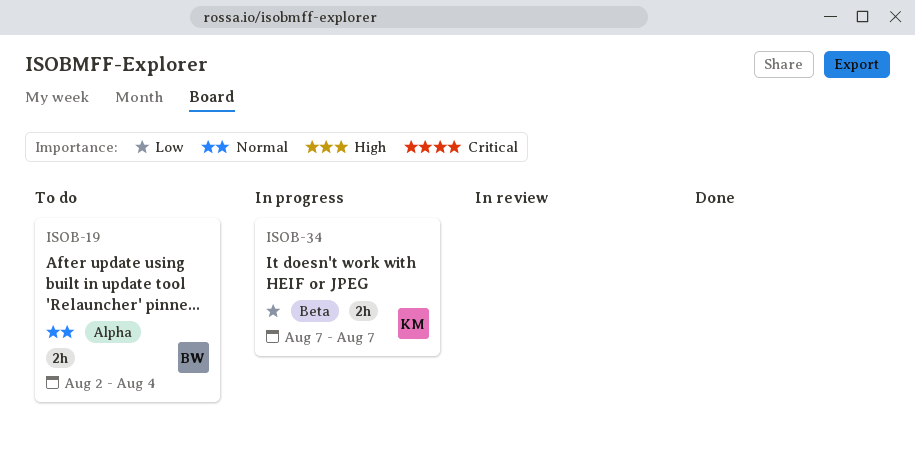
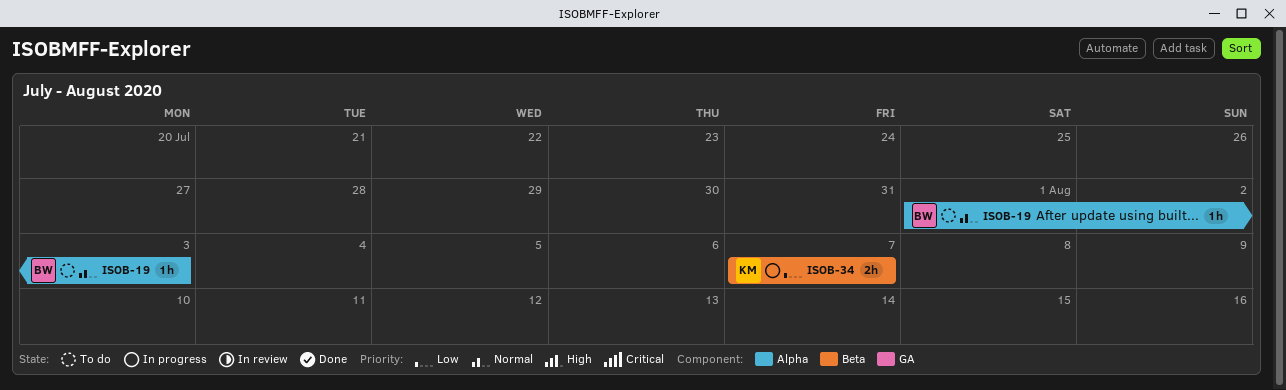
ISOB-19, estimate: 2h -> 1h
ISOB-19, start: Aug 2 -> Aug 1
ISOB-19, due: Aug 4 -> Aug 3

